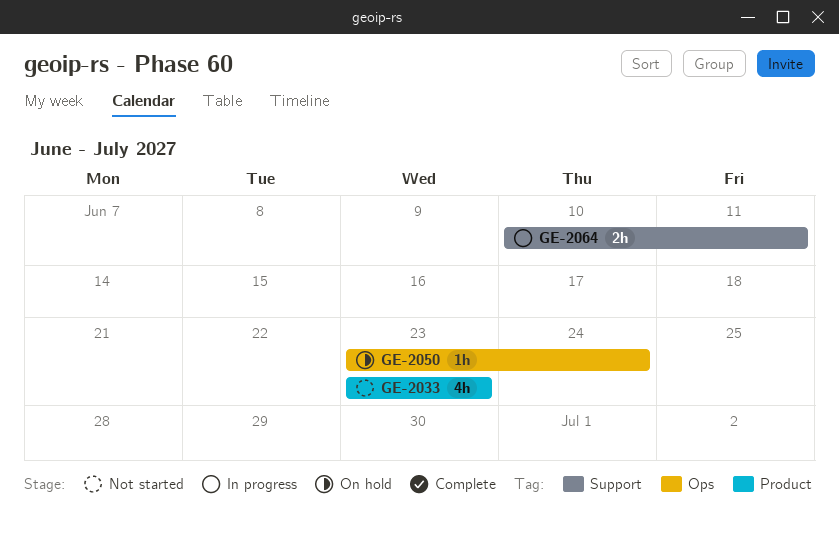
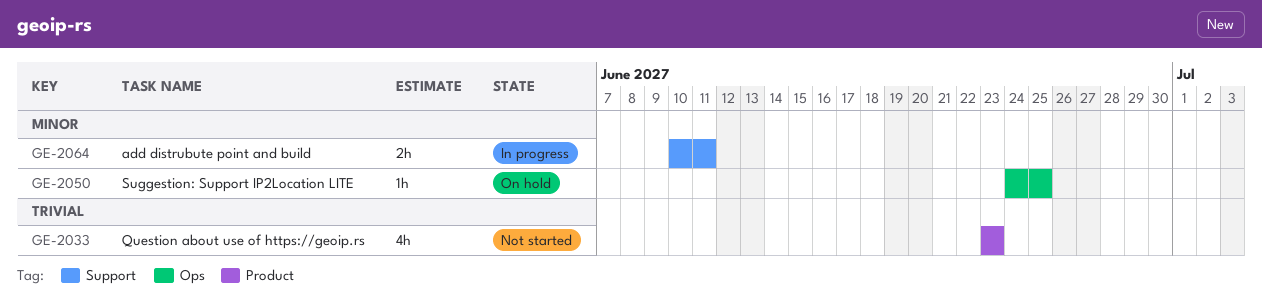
GE-2050, start: Jun 23 -> Jun 24
GE-2050, due: Jun 24 -> Jun 25

